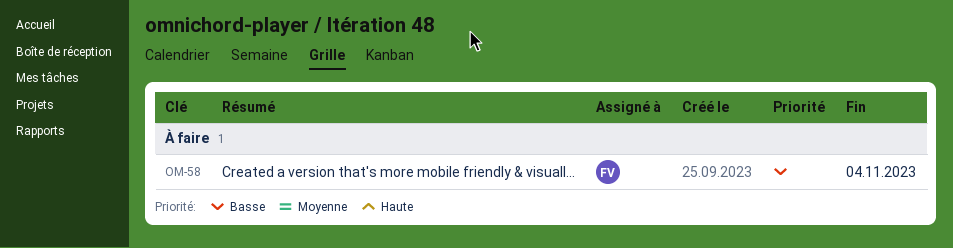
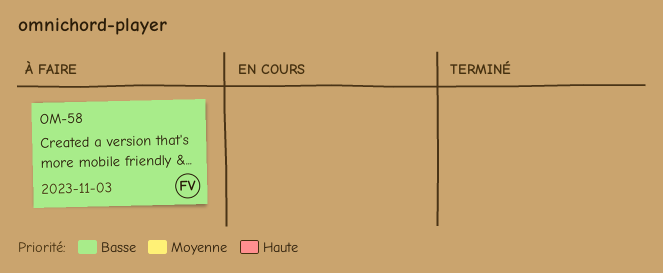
OM-58, due: Nov 4 -> Nov 3

